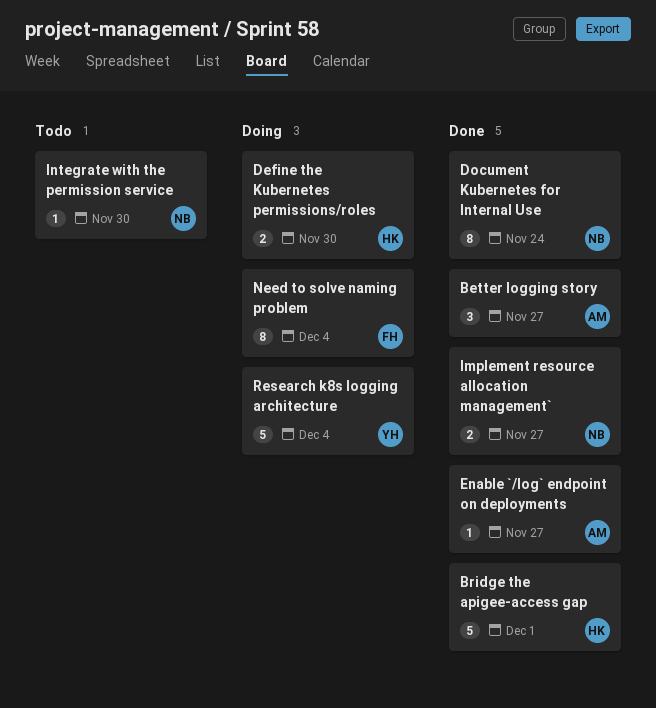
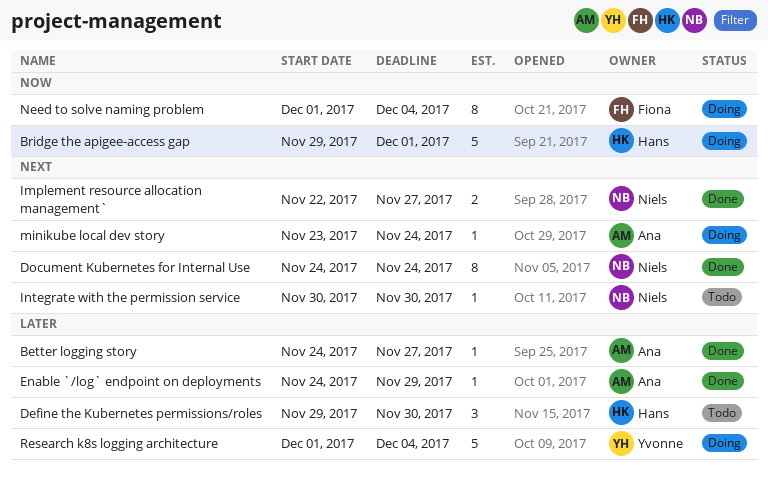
Better logging story, estimate: 3 -> 1
Bridge the apigee-access gap, status: Done -> Doing
Define the Kubernetes permissions/roles, status: Doing -> Todo
Define the Kubernetes permissions/roles, estimate: 2 -> 3
Enable `/log` endpoint on deployments, due: Nov 27 -> Nov 29
minikube local dev story: none -> present

